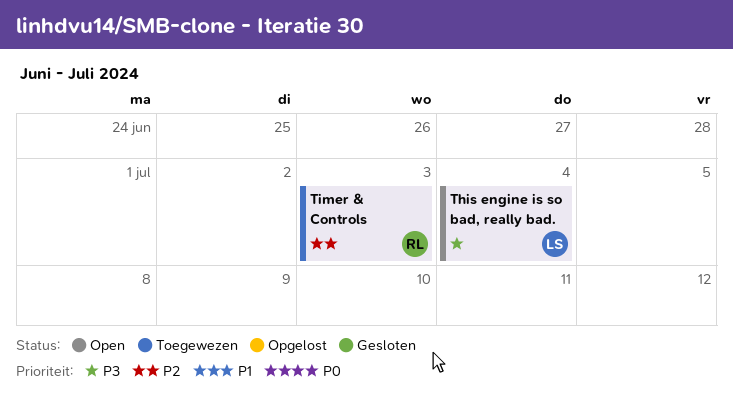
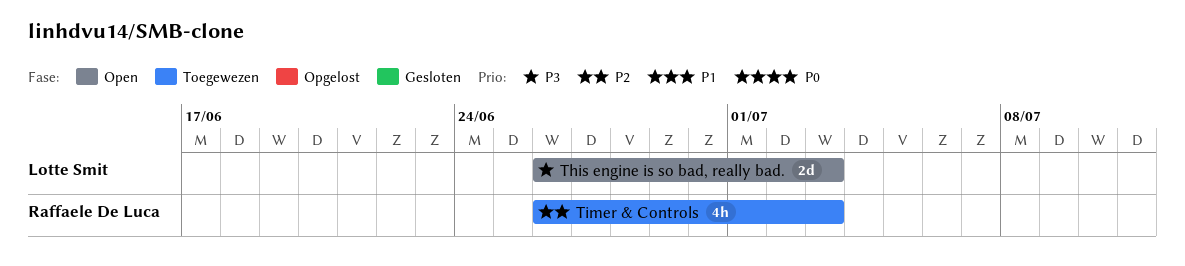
This engine is so bad, really bad., due: Jul 4 -> Jul 3

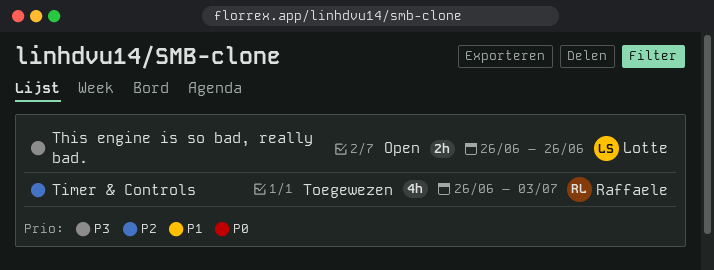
This engine is so bad, really bad., estimate: 2d -> 2h
This engine is so bad, really bad., due: Jul 3 -> Jun 26

